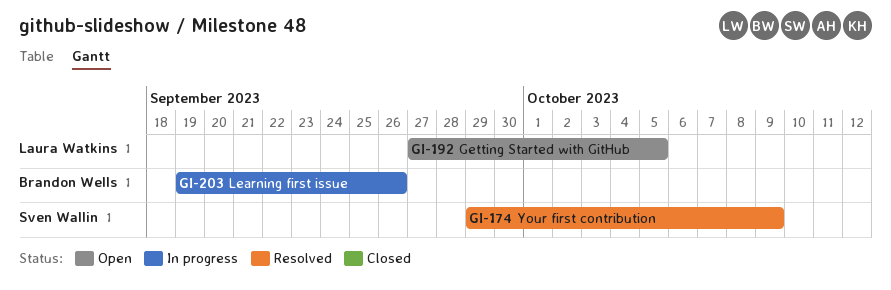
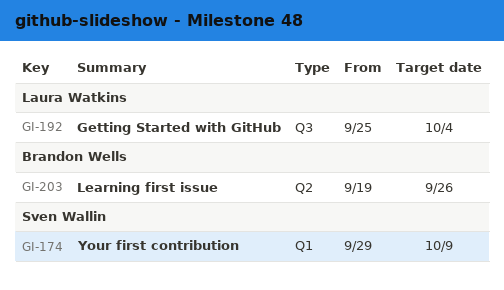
GI-192, start: Sep 27 -> Sep 25
GI-192, due: Oct 5 -> Oct 4

